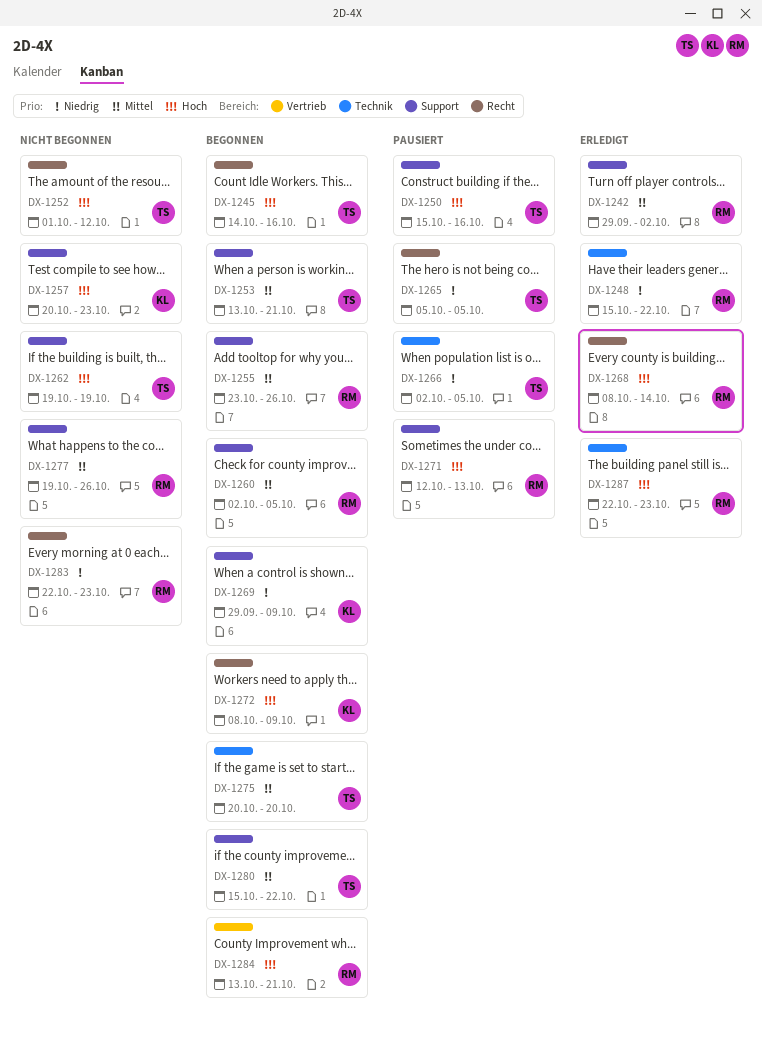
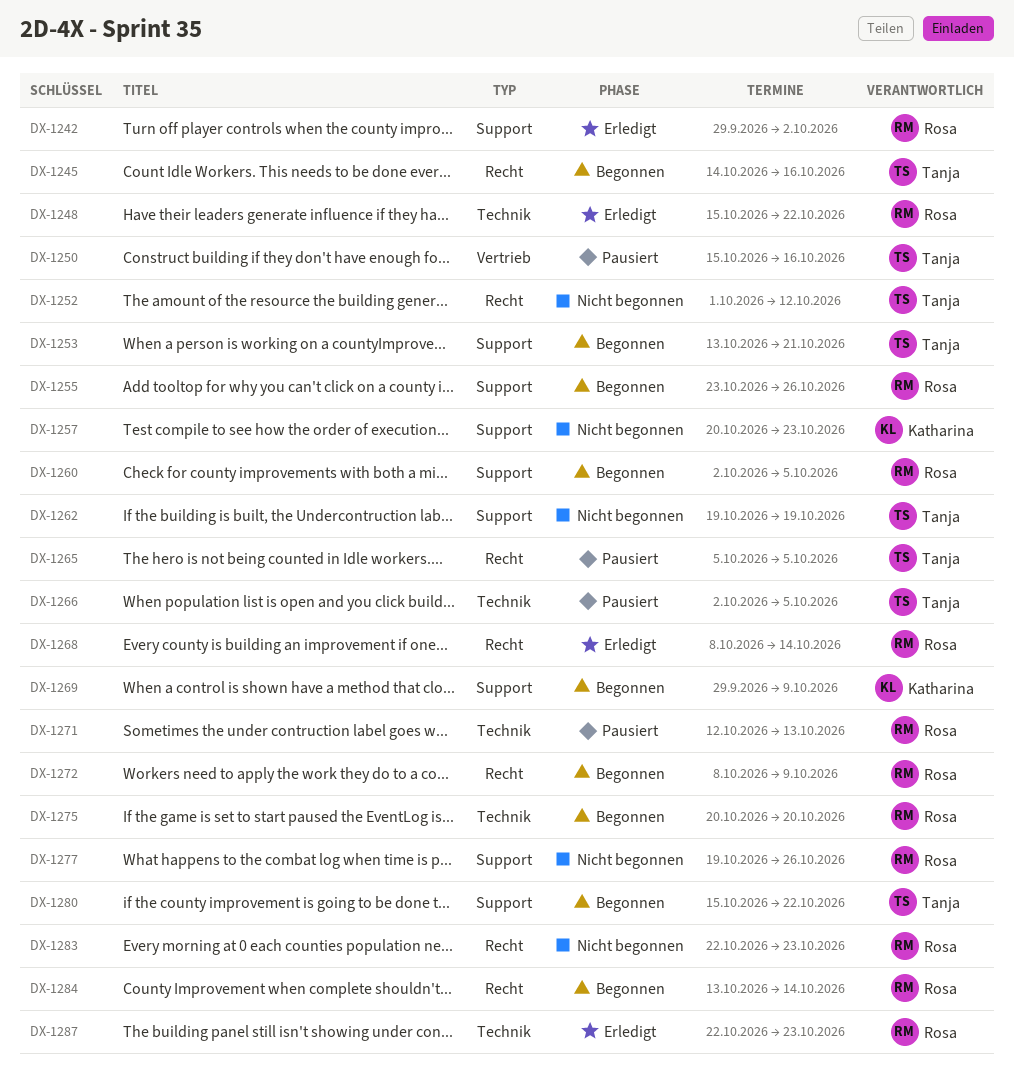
DX-1250, label: Support -> Vertrieb
DX-1271, label: Support -> Technik
DX-1272, owner: Katharina -> Rosa
DX-1275, owner: Tanja -> Rosa
DX-1284, label: Vertrieb -> Recht
DX-1284, due: Oct 21 -> Oct 14

